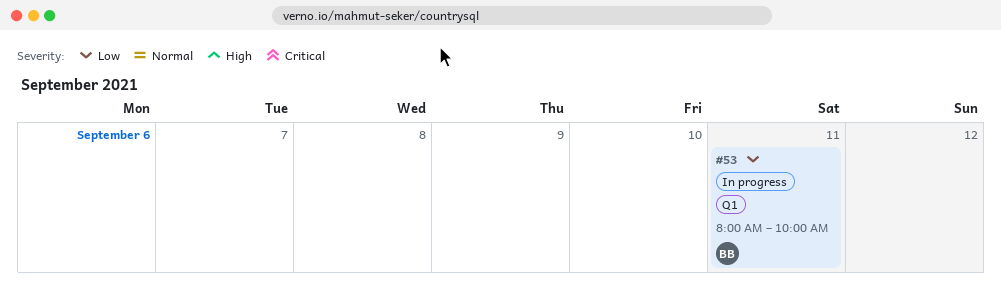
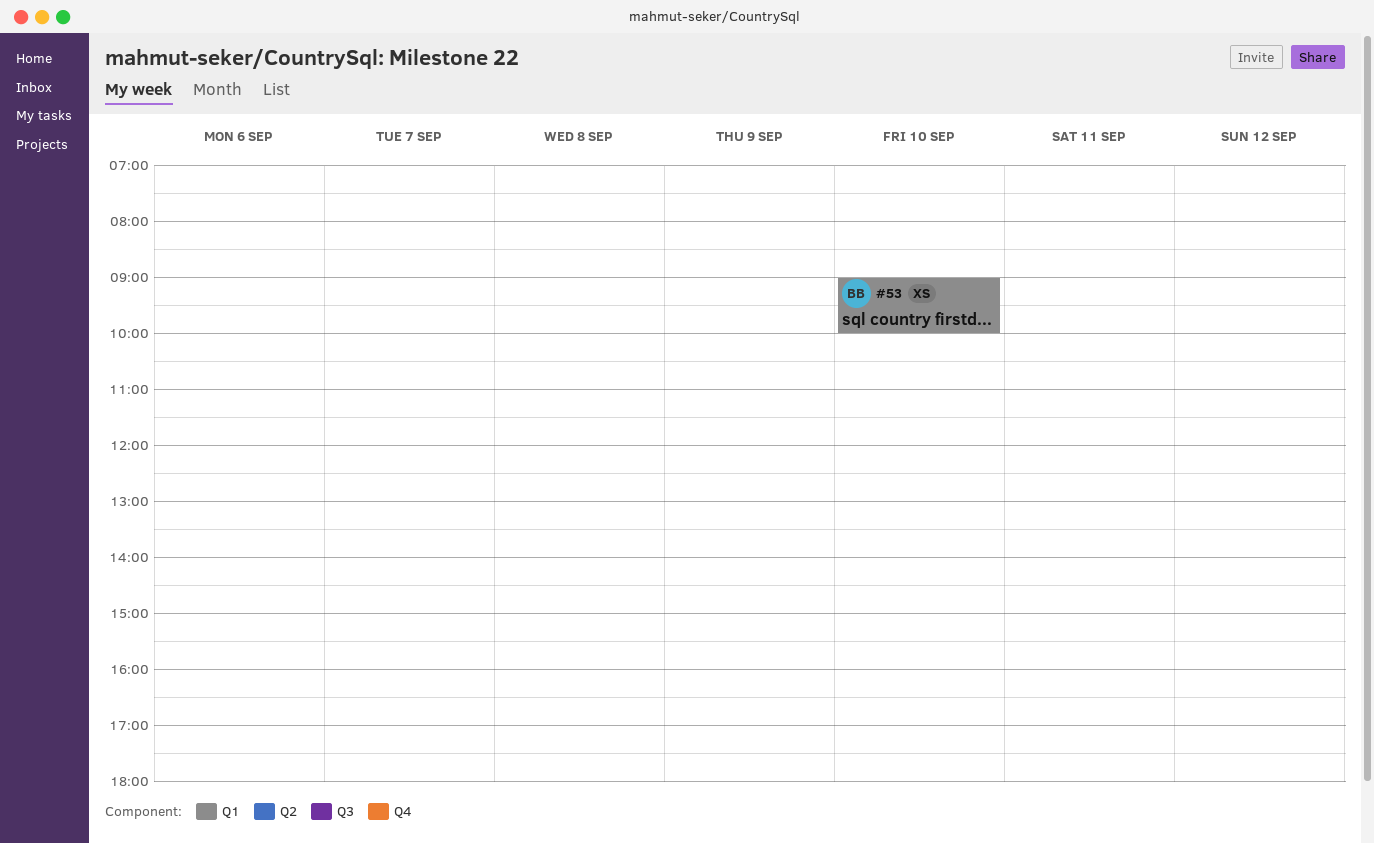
#53, day: Sep 11 -> Sep 10
#53, begins: 08:00 -> 09:00

